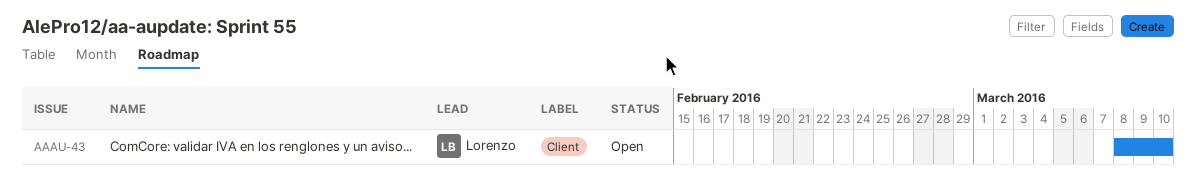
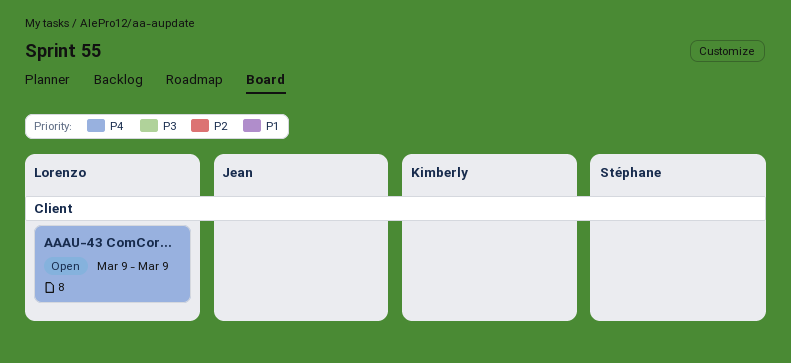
AAAU-43, start: Mar 8 -> Mar 9
AAAU-43, due: Mar 10 -> Mar 9

